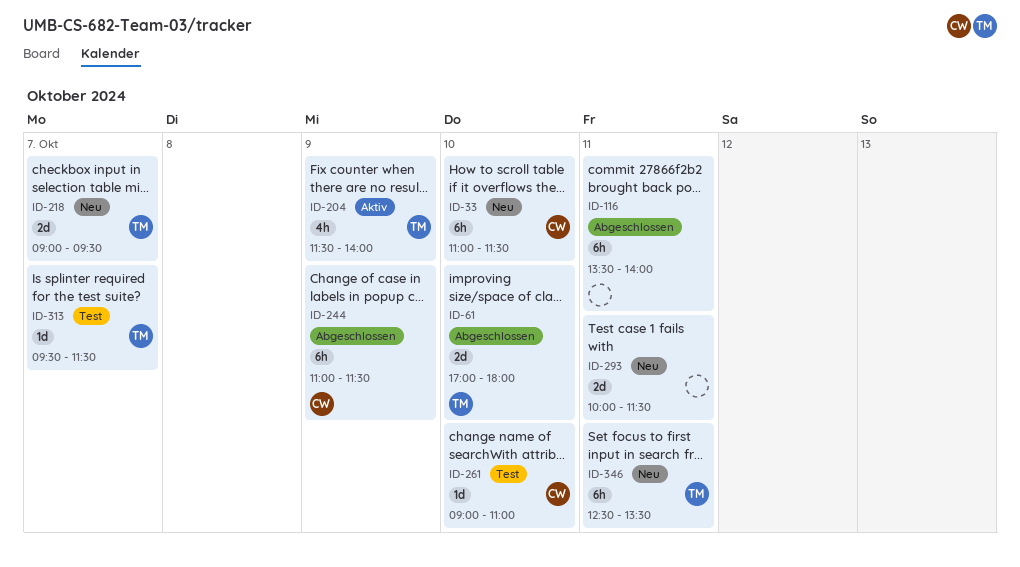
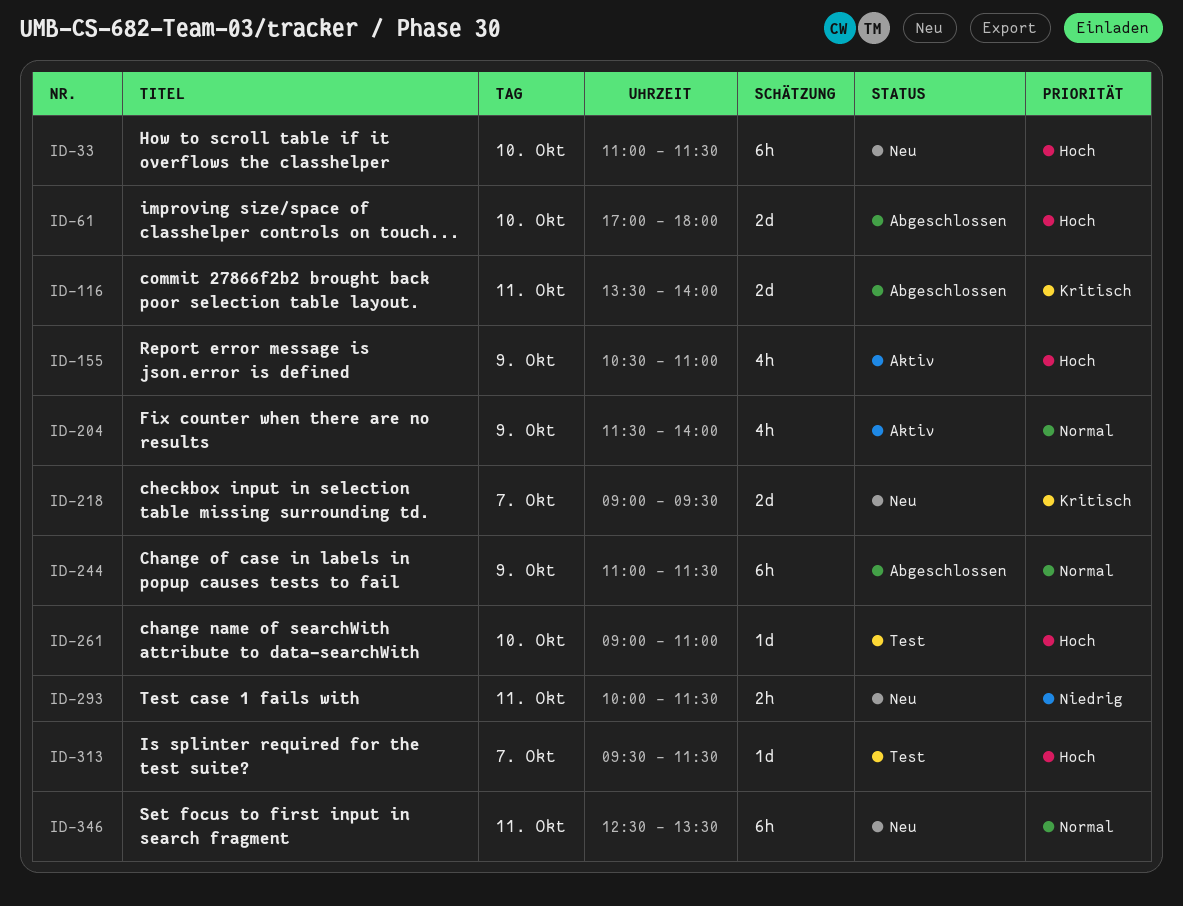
ID-116, estimate: 6h -> 2d
ID-155: none -> present
ID-293, estimate: 2d -> 2h

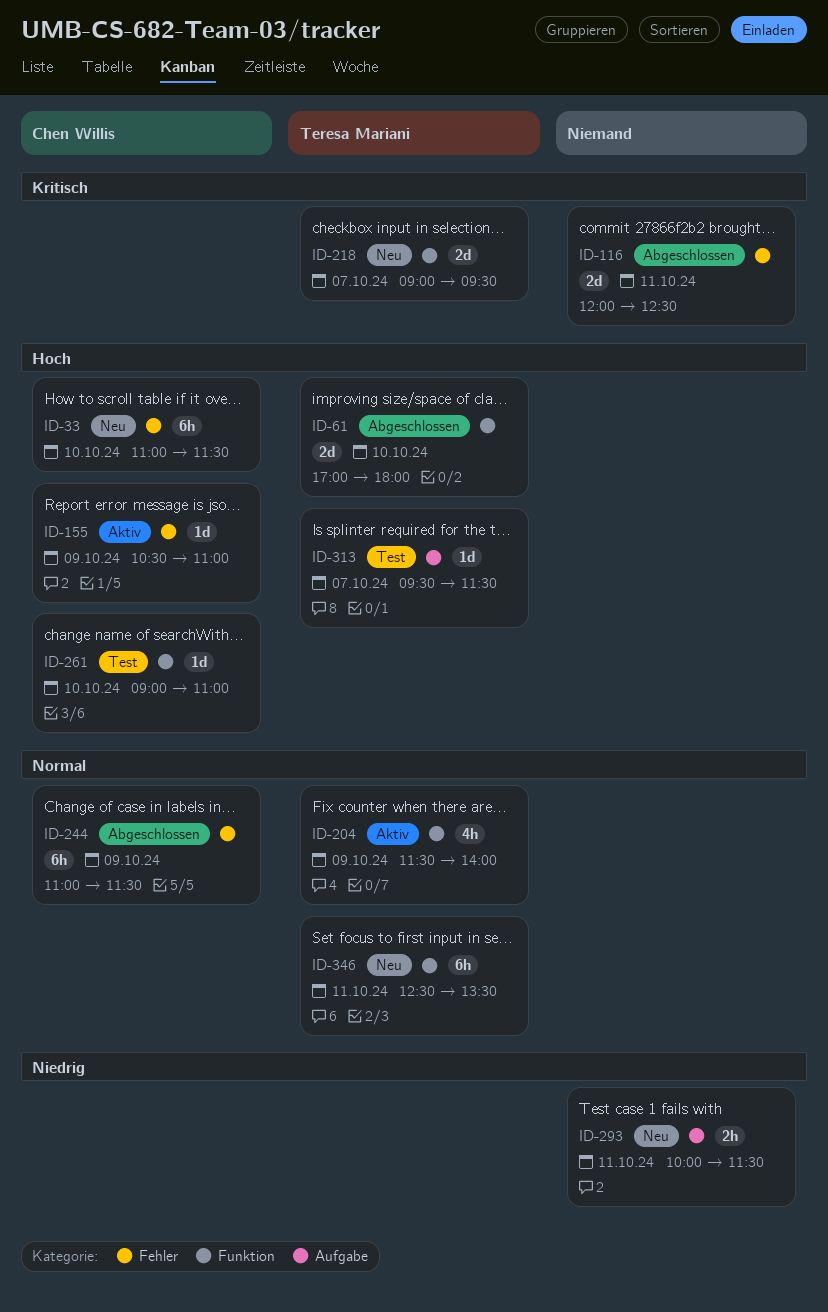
ID-116, begins: 13:30 -> 12:00
ID-116, ends: 14:00 -> 12:30
ID-155, estimate: 4h -> 1d

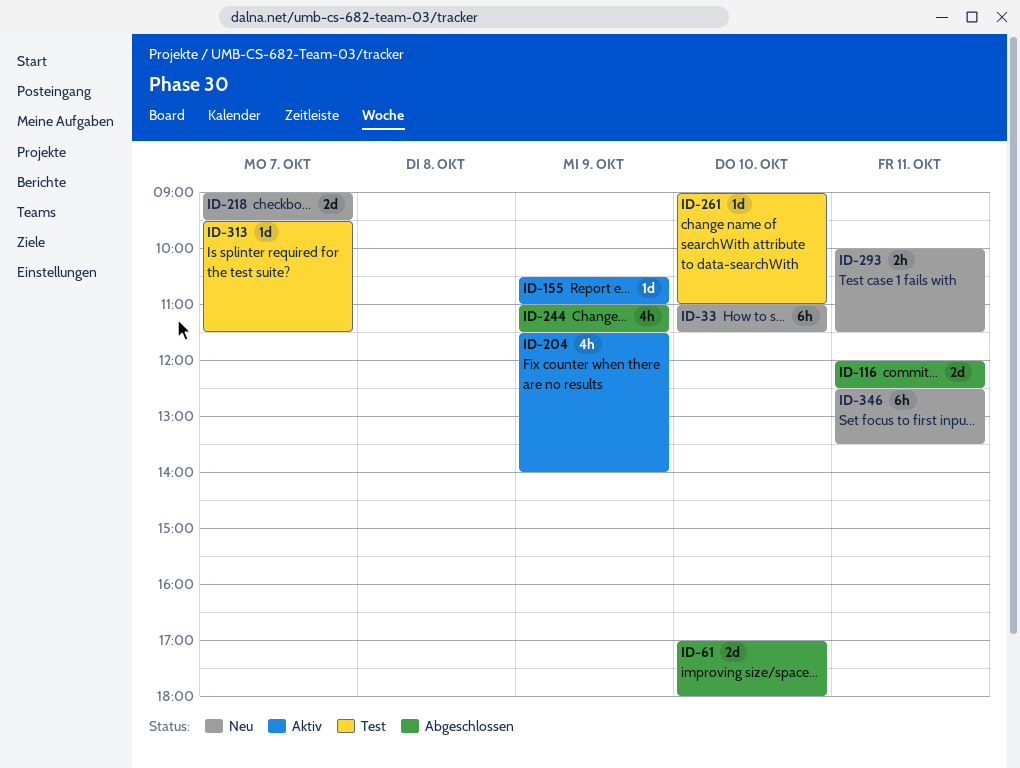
ID-244, estimate: 6h -> 4h

